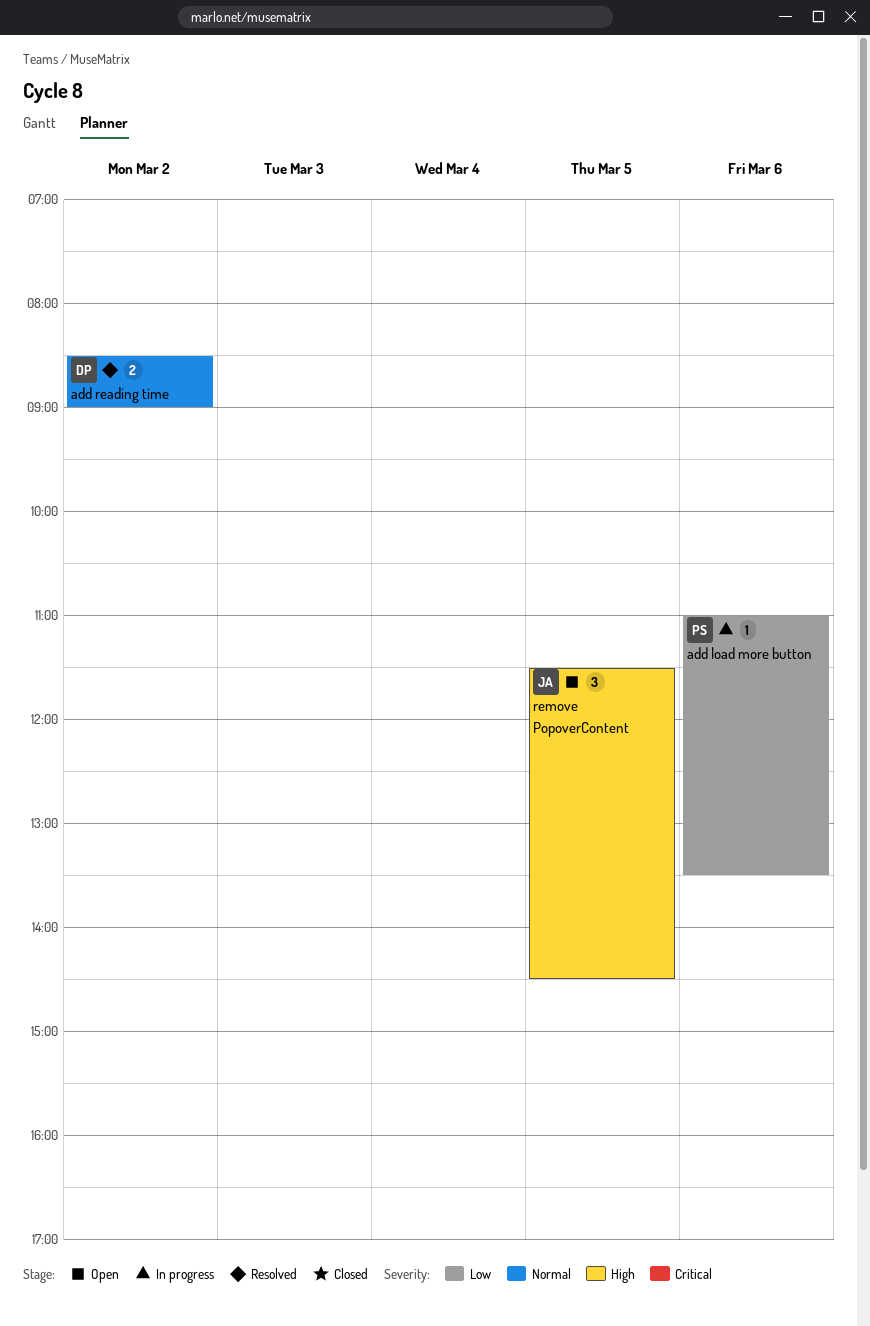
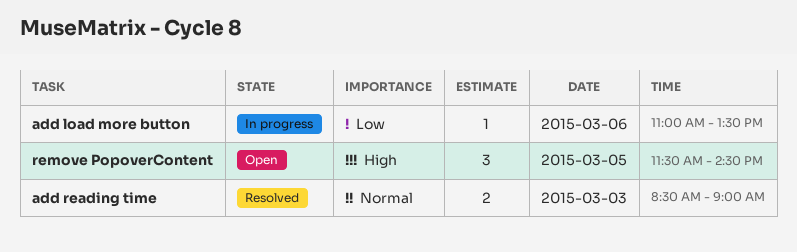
add reading time, day: Mar 2 -> Mar 3

